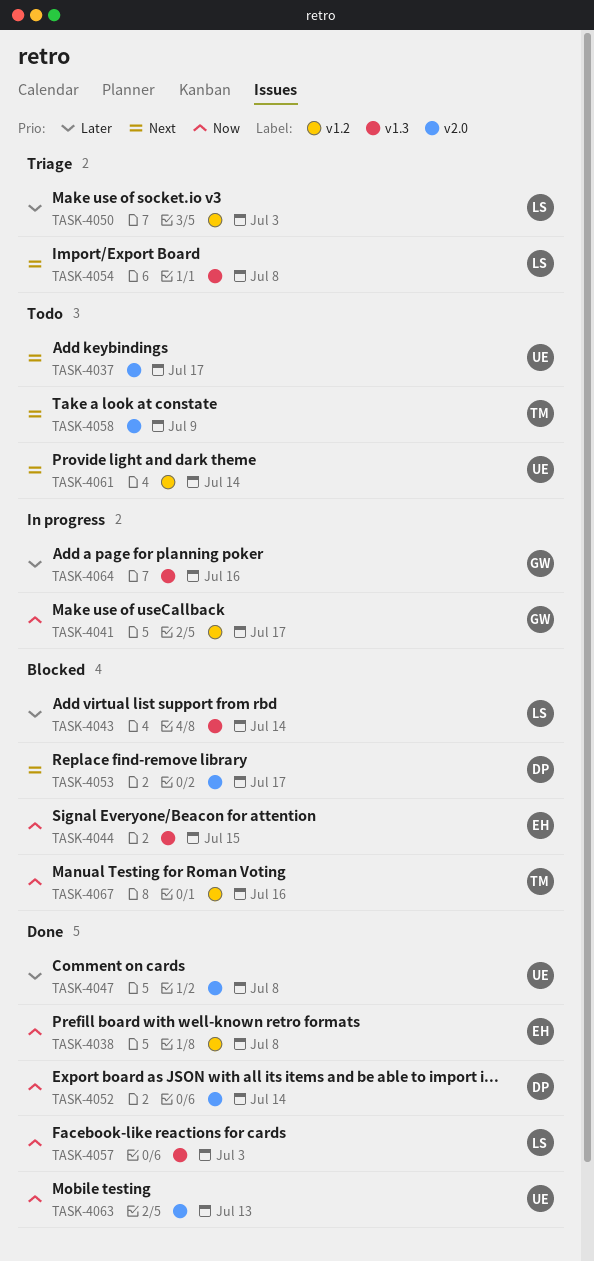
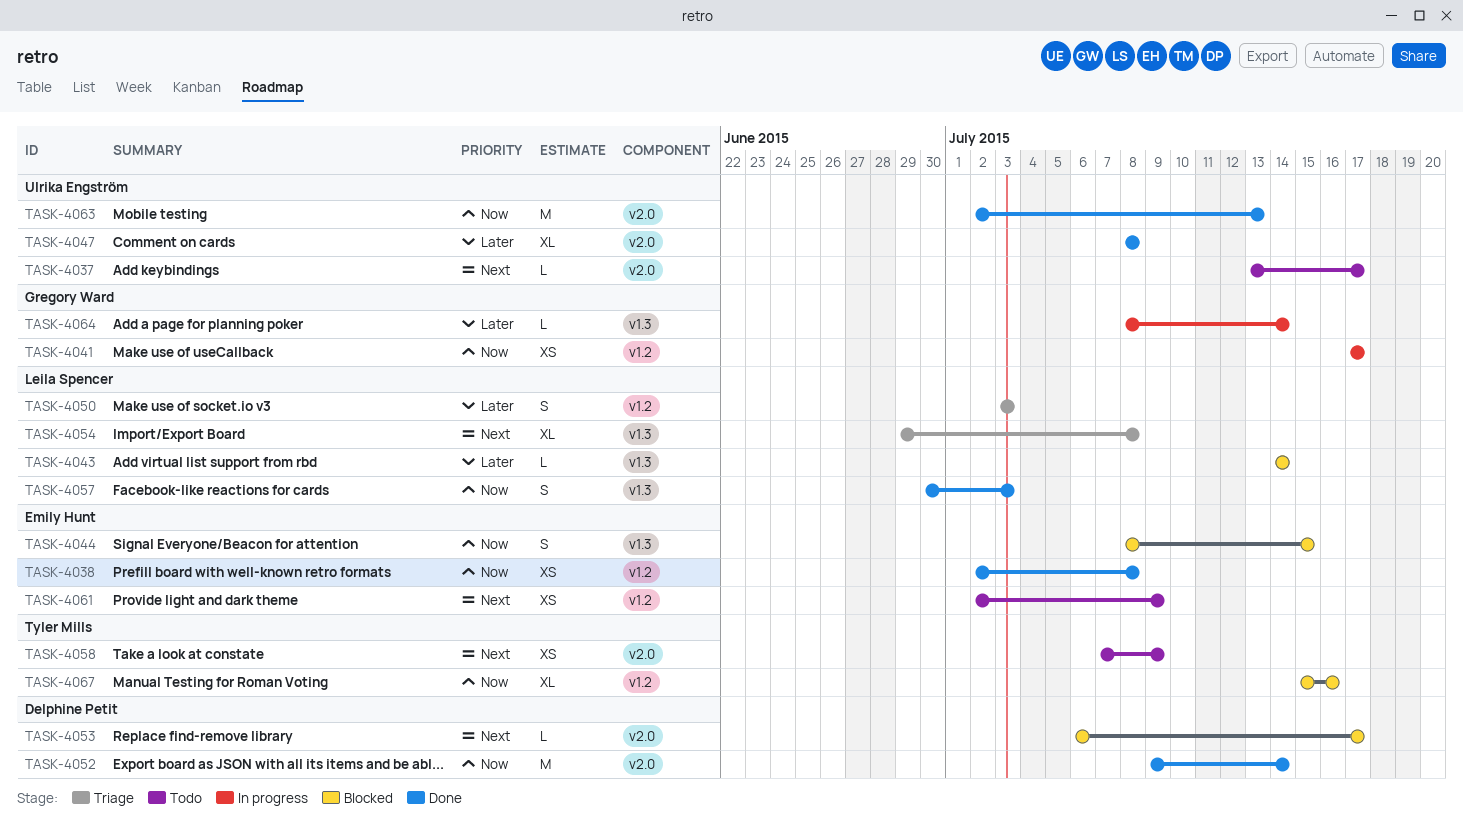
TASK-4061, owner: Ulrika Engström -> Emily Hunt
TASK-4061, due: Jul 14 -> Jul 9
TASK-4064, due: Jul 16 -> Jul 14

